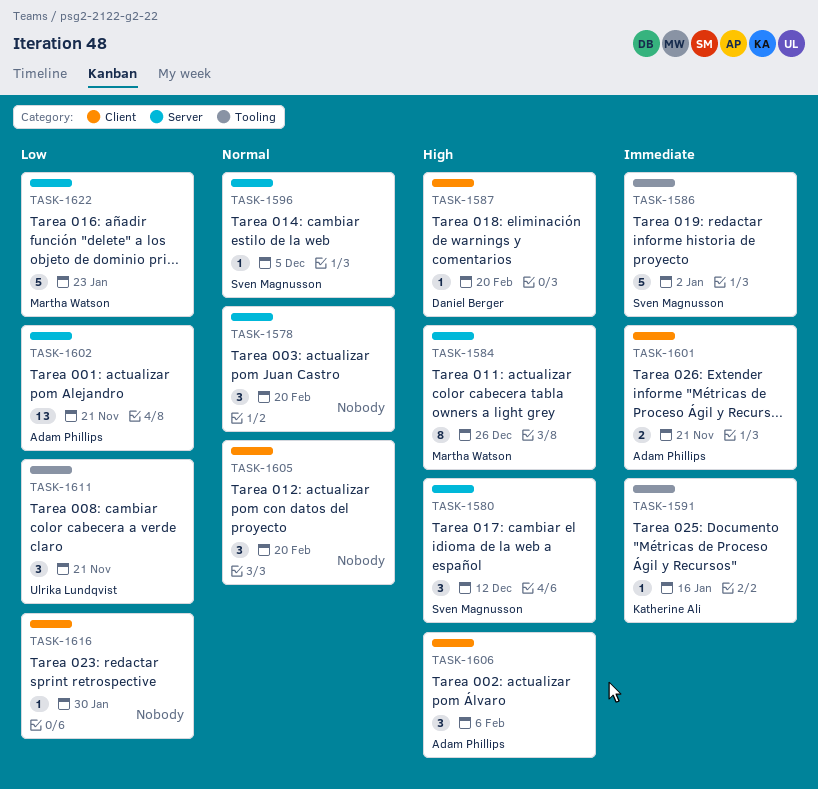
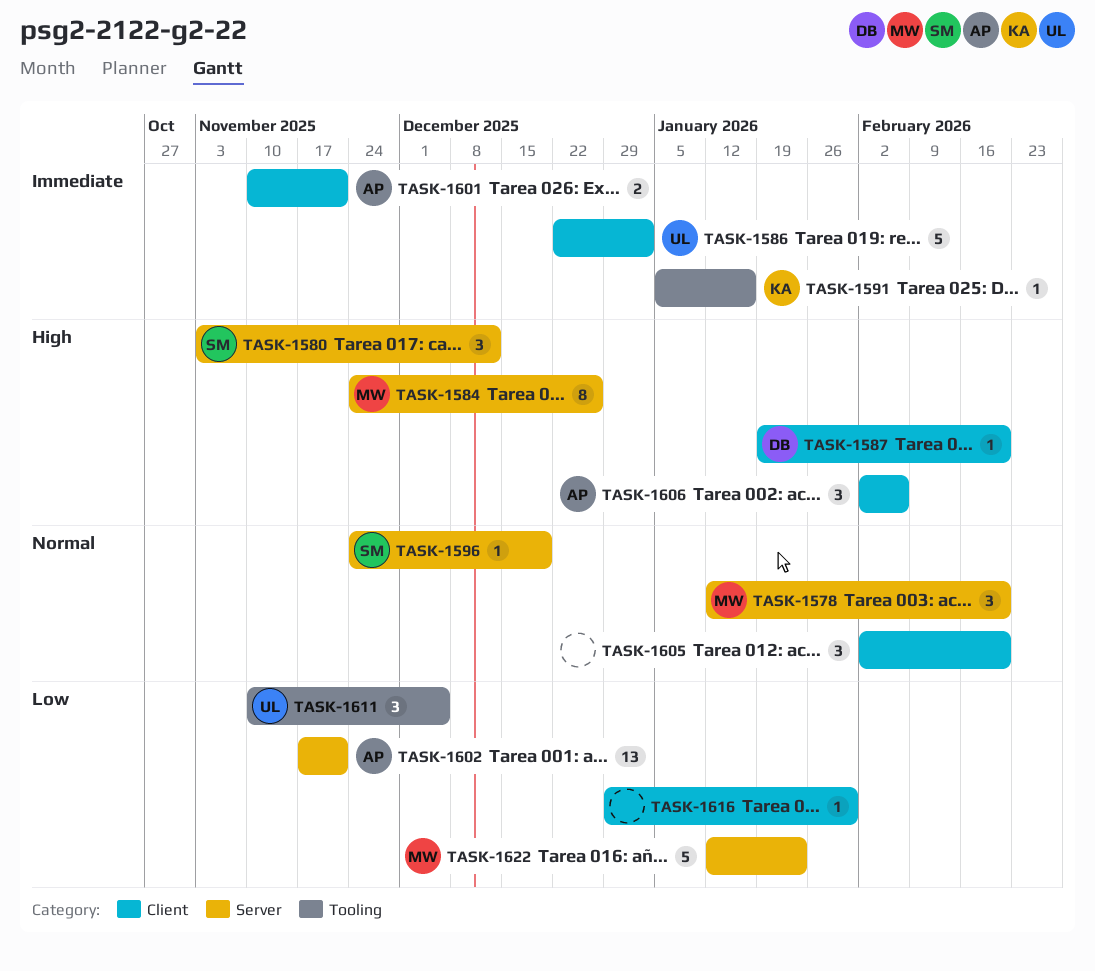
TASK-1578, owner: none -> Martha Watson
TASK-1586, owner: Sven Magnusson -> Ulrika Lundqvist
TASK-1586, label: Tooling -> Client
TASK-1596, due: Dec 5 -> Dec 19
TASK-1611, due: Nov 21 -> Dec 5

